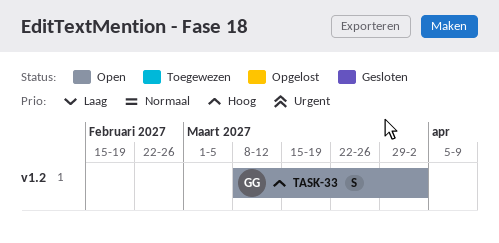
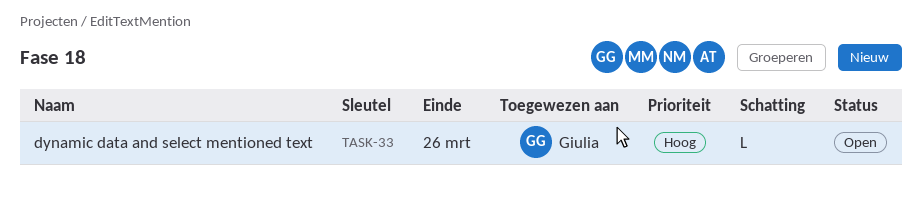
TASK-33, estimate: S -> L
TASK-33, due: Apr 2 -> Mar 26

